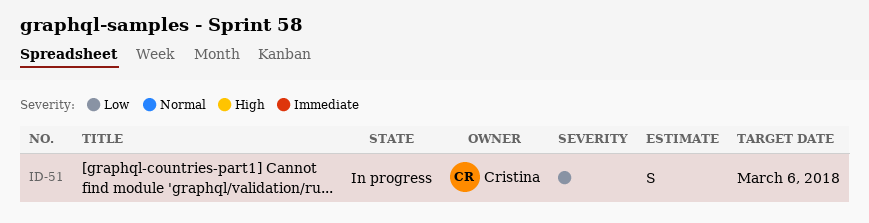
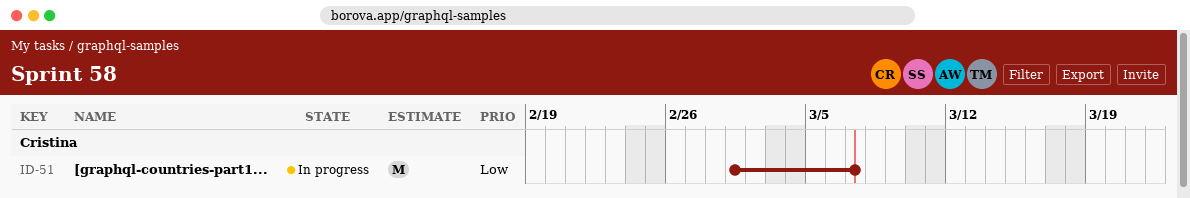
ID-51, estimate: S -> M
ID-51, due: Mar 6 -> Mar 7

